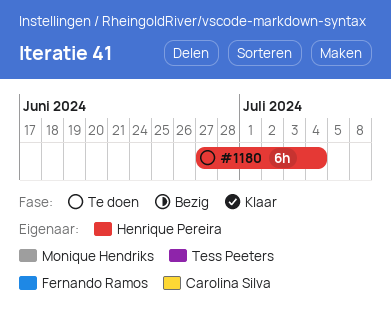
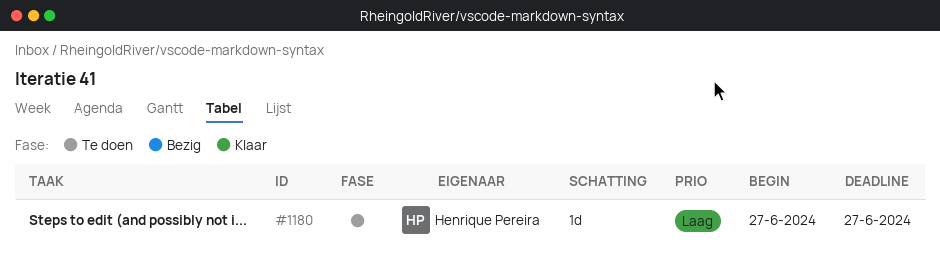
#1180, estimate: 6h -> 1d
#1180, due: Jul 4 -> Jun 27

